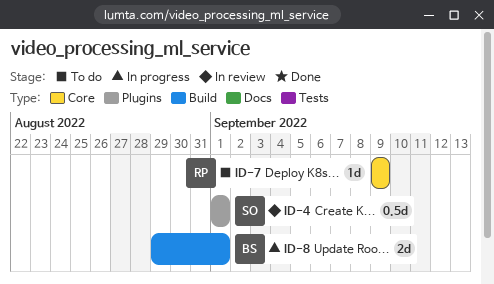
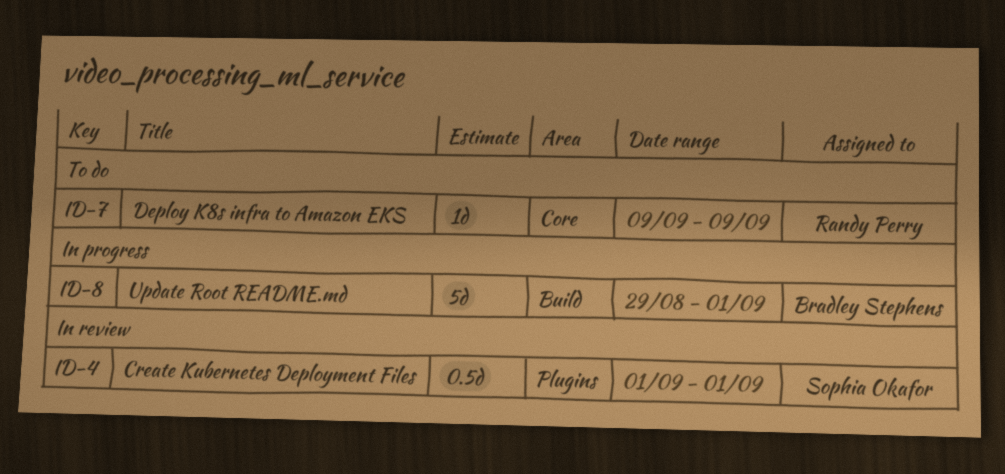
ID-8, estimate: 2d -> 5d

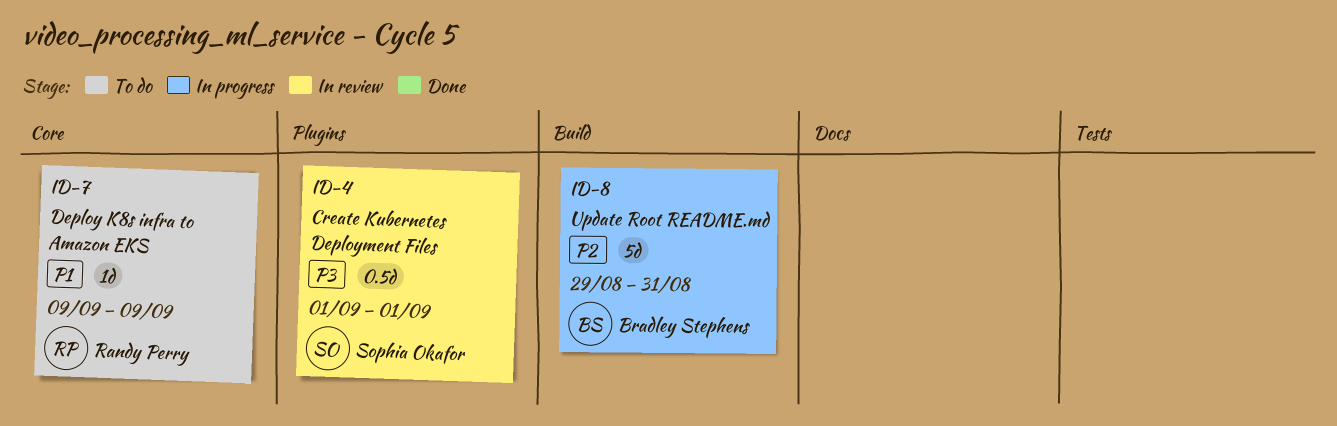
ID-8, due: Sep 1 -> Aug 31

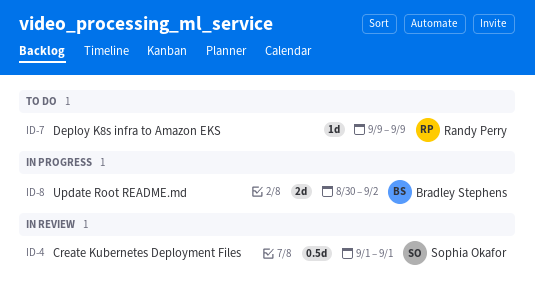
ID-8, estimate: 5d -> 2d
ID-8, start: Aug 29 -> Aug 30
ID-8, due: Aug 31 -> Sep 2

